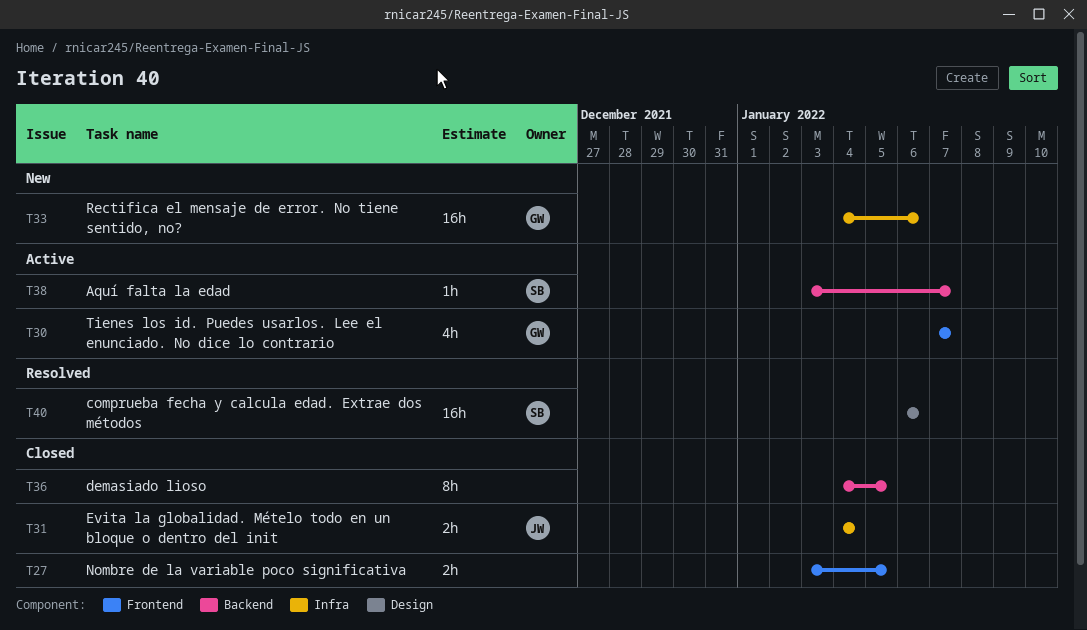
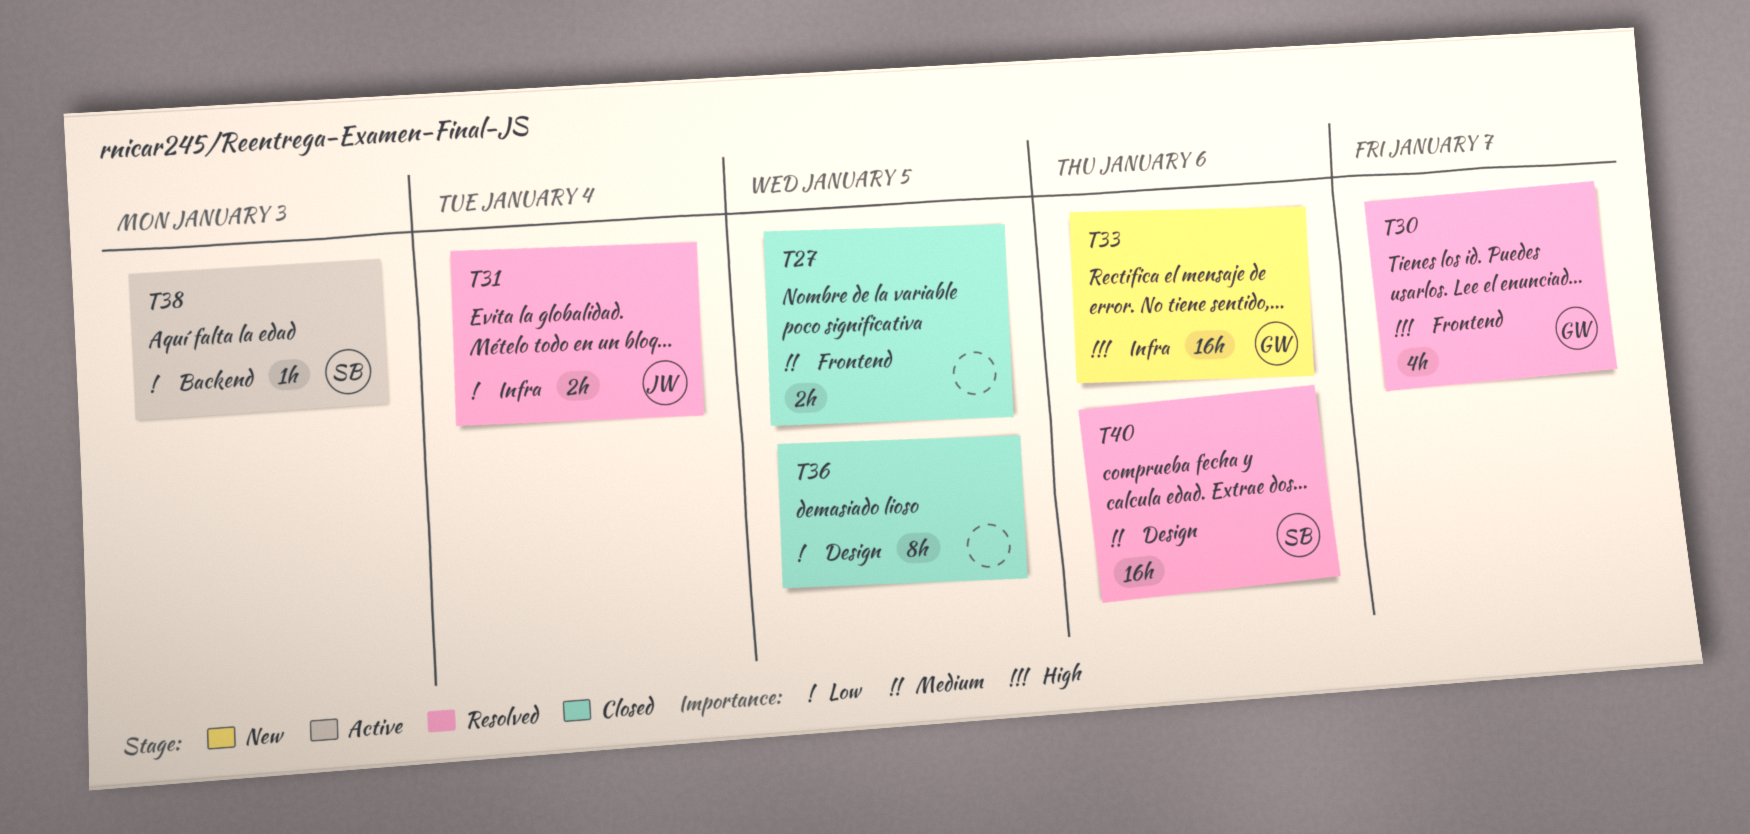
T30, status: Active -> Resolved
T31, status: Closed -> Resolved
T36, label: Backend -> Design
T38, due: Jan 7 -> Jan 3

